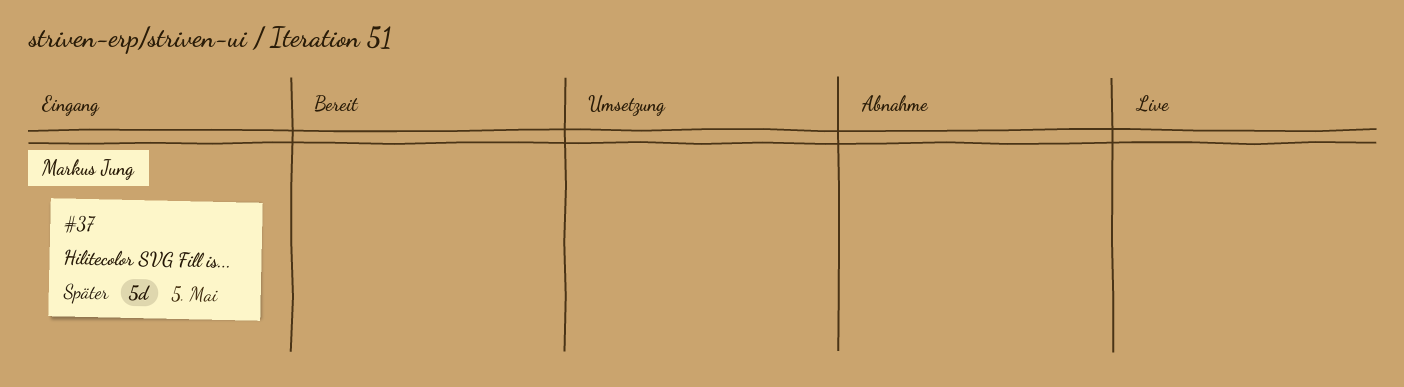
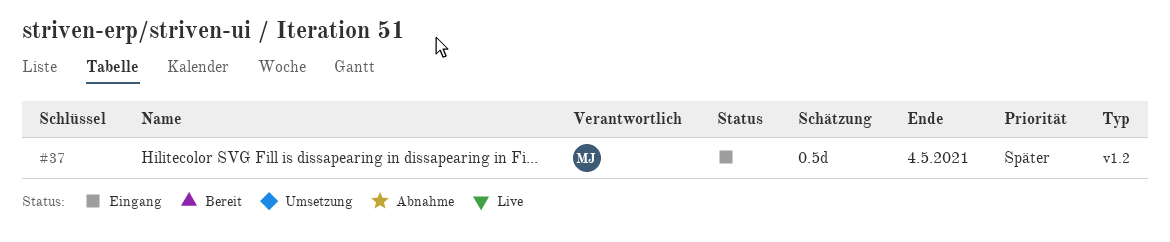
#37, estimate: 5d -> 0.5d
#37, due: May 5 -> May 4

